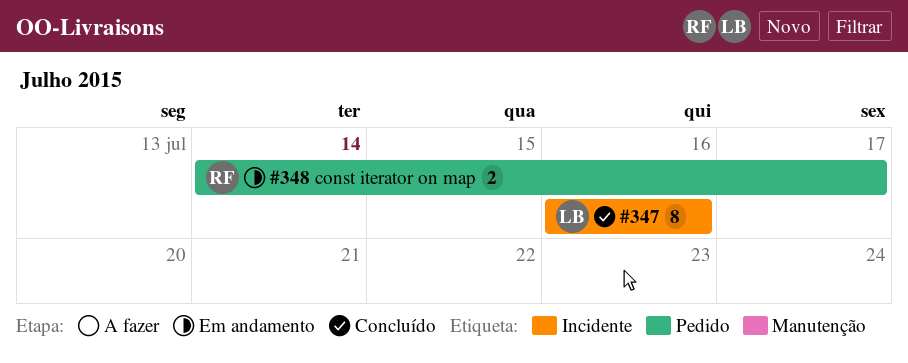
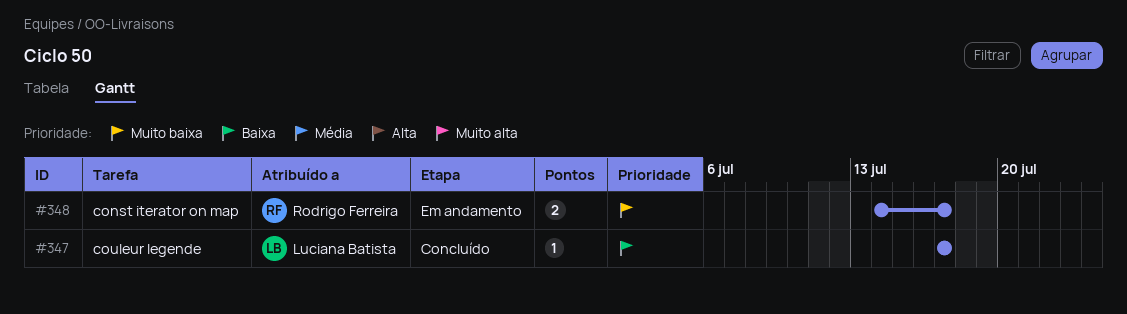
#347, estimate: 8 -> 1
#347, start: Jul 16 -> Jul 17
#347, due: Jul 16 -> Jul 17

